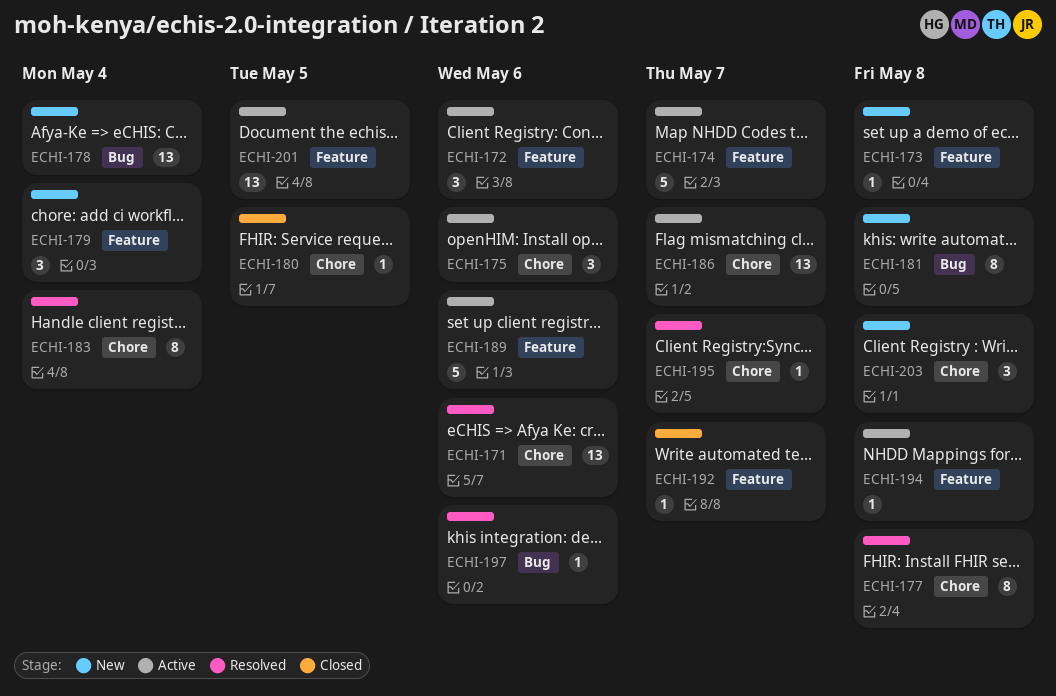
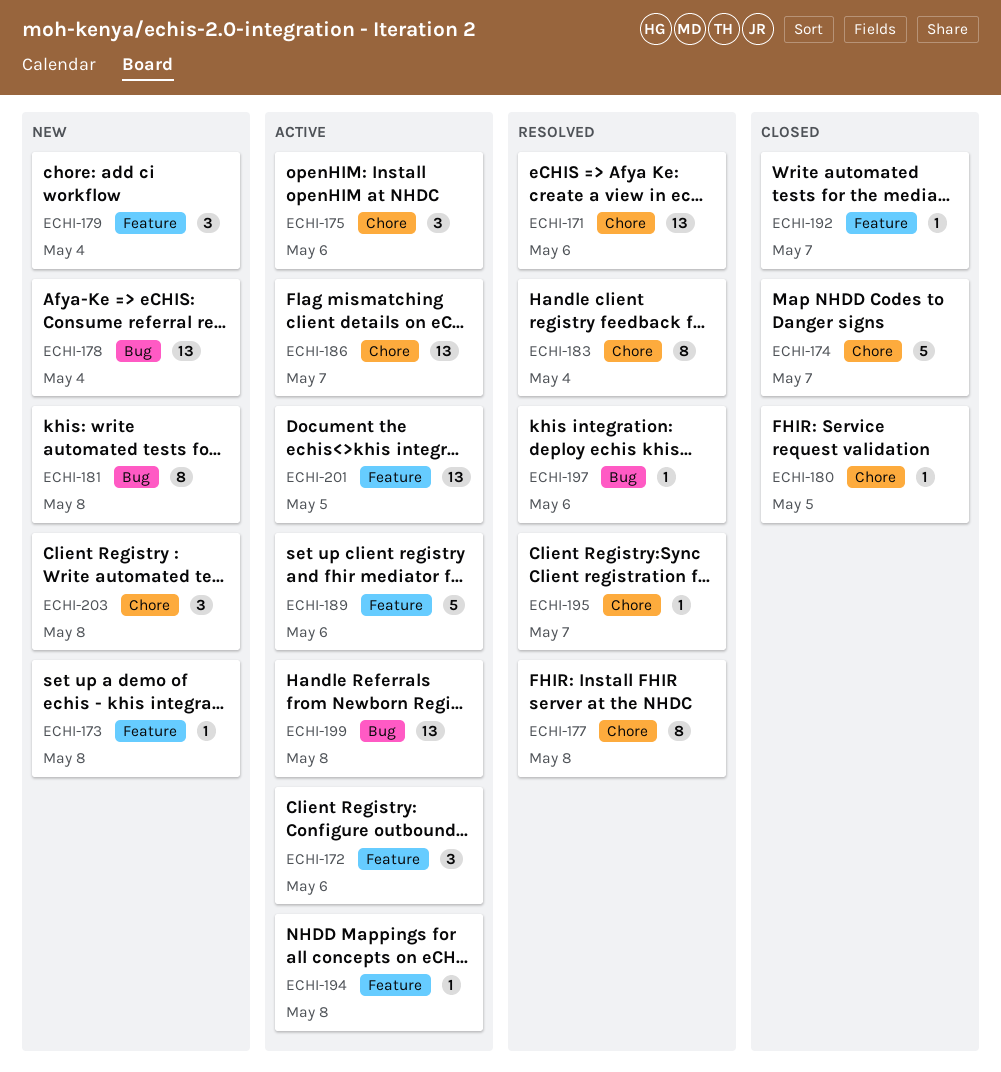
ECHI-174, status: Active -> Closed
ECHI-174, label: Feature -> Chore
ECHI-199: none -> present

